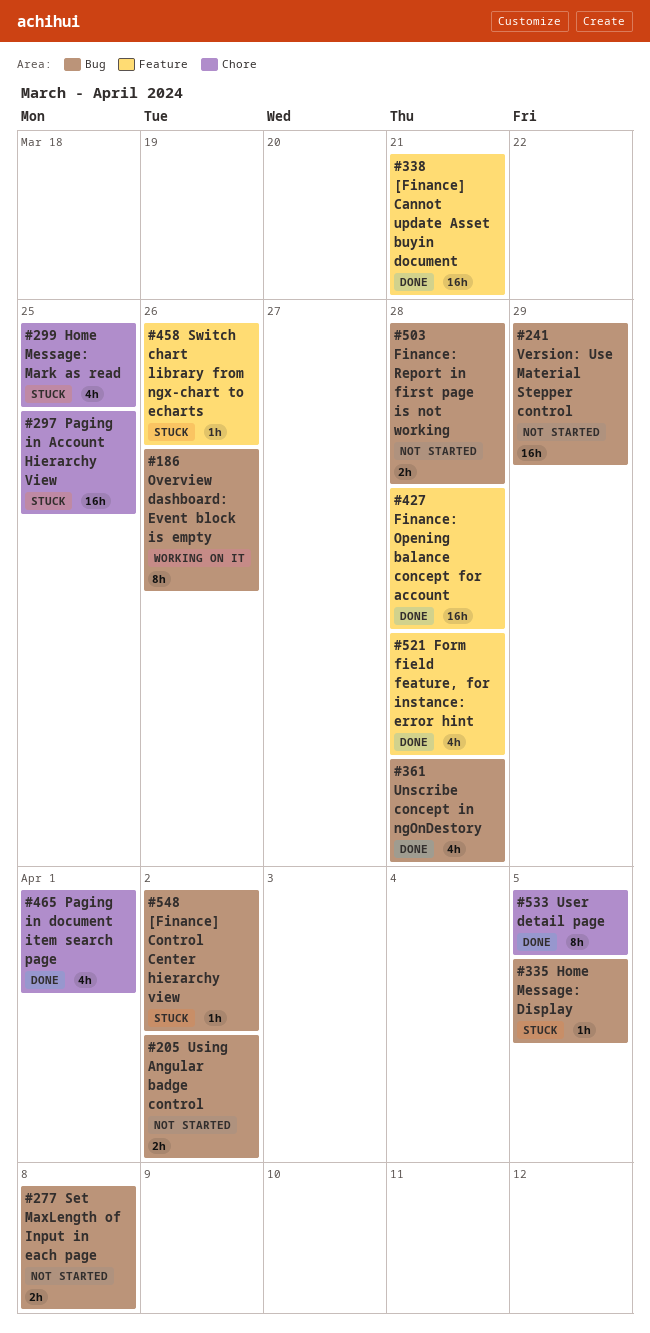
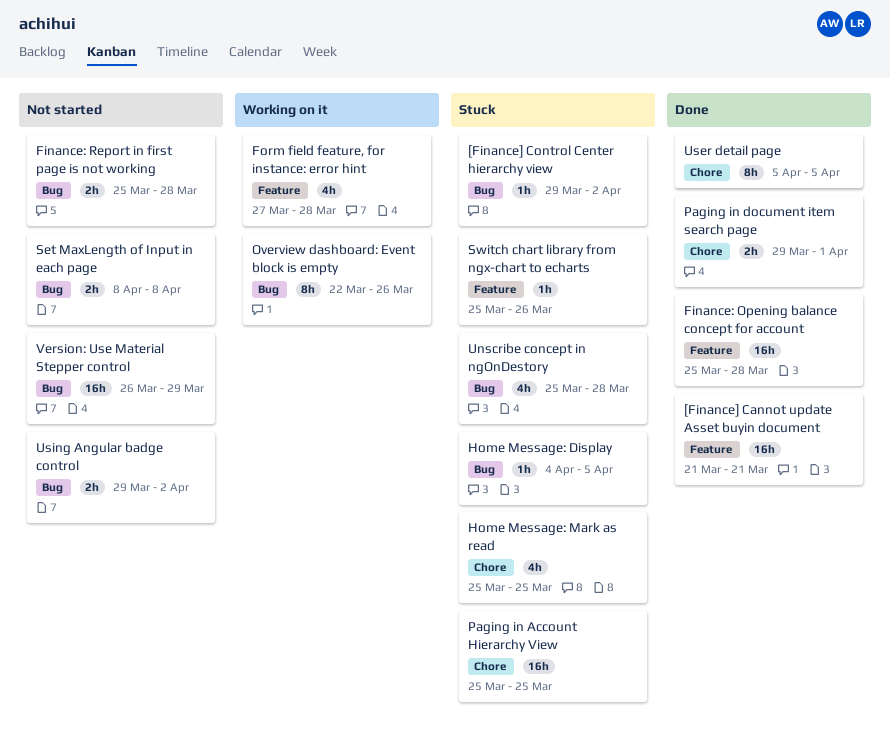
Form field feature, for instance: error hint, status: Done -> Working on it
Paging in document item search page, estimate: 4h -> 2h
Unscribe concept in ngOnDestory, status: Done -> Stuck

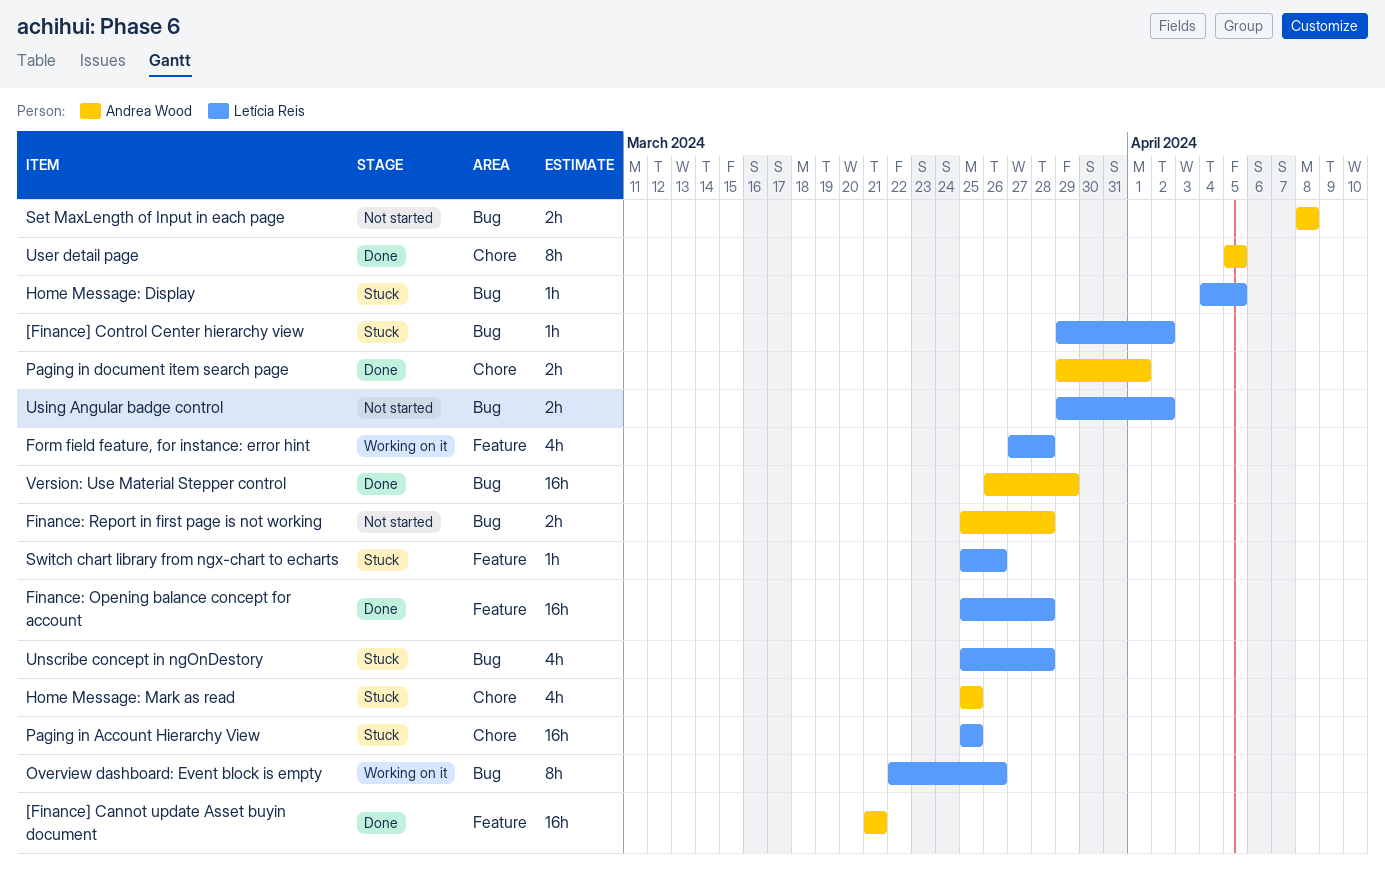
Version: Use Material Stepper control, status: Not started -> Done

